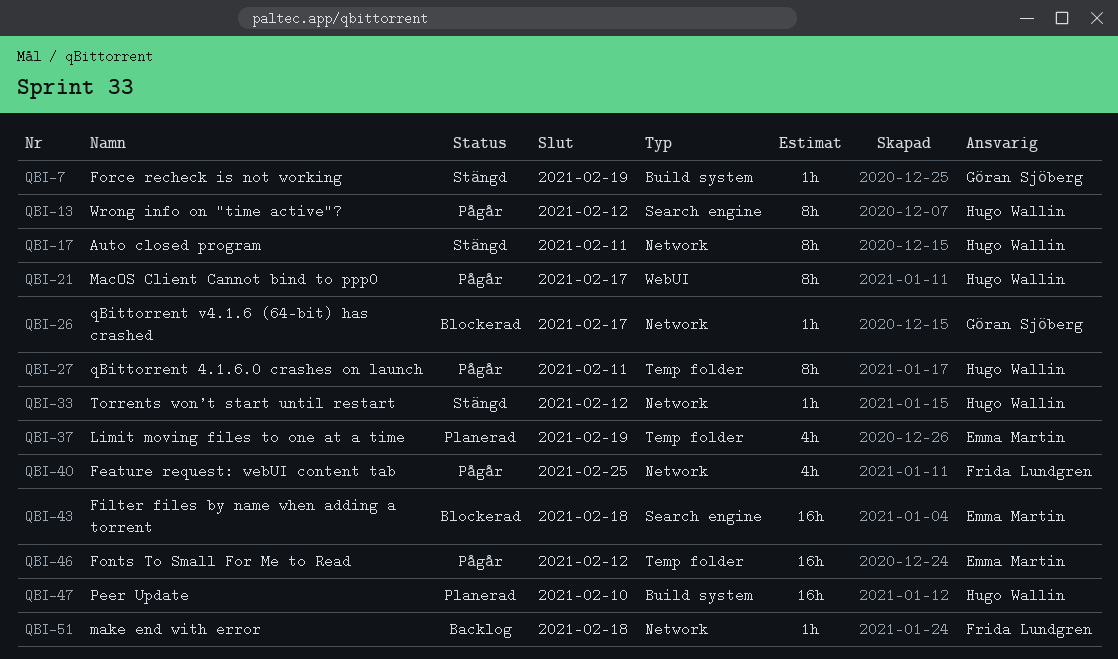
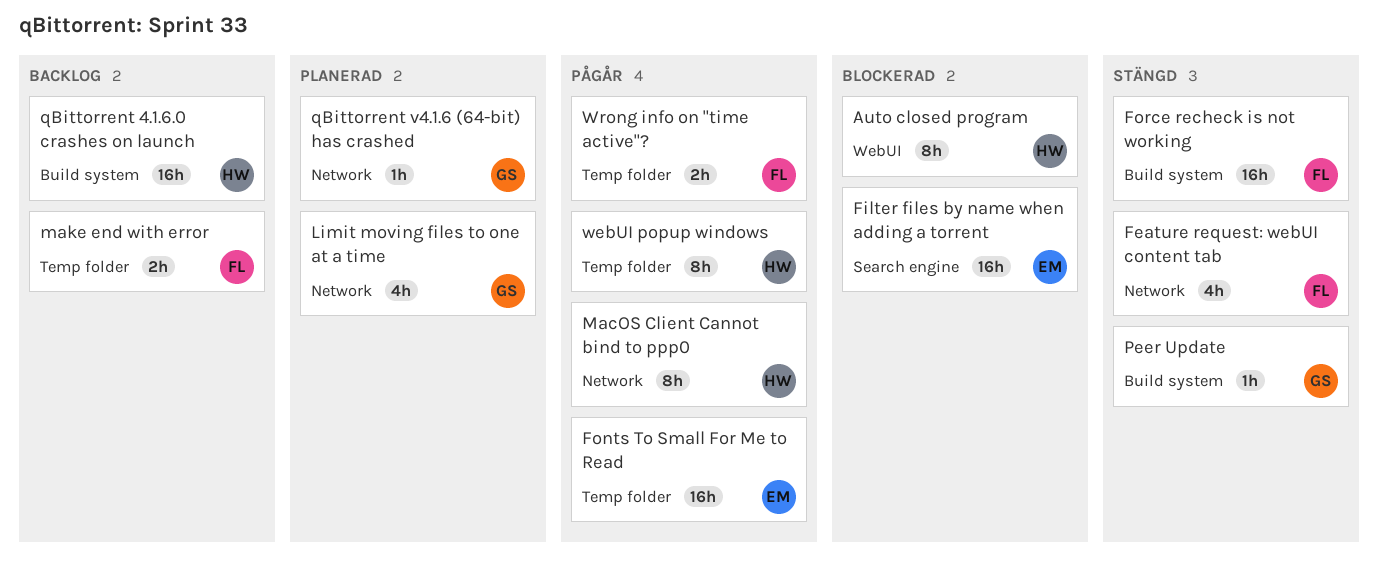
Auto closed program, status: Stängd -> Blockerad
Auto closed program, label: Network -> WebUI
Feature request: webUI content tab, status: Pågår -> Stängd
Force recheck is not working, owner: Göran Sjöberg -> Frida Lundgren
Force recheck is not working, estimate: 1h -> 16h
Limit moving files to one at a time, owner: Emma Martin -> Göran Sjöberg
Limit moving files to one at a time, label: Temp folder -> Network
MacOS Client Cannot bind to ppp0, label: WebUI -> Network
make end with error, label: Network -> Temp folder
make end with error, estimate: 1h -> 2h
Peer Update, status: Planerad -> Stängd
Peer Update, owner: Hugo Wallin -> Göran Sjöberg
Peer Update, estimate: 16h -> 1h
qBittorrent 4.1.6.0 crashes on launch, status: Pågår -> Backlog
qBittorrent 4.1.6.0 crashes on launch, label: Temp folder -> Build system
qBittorrent 4.1.6.0 crashes on launch, estimate: 8h -> 16h
qBittorrent v4.1.6 (64-bit) has crashed, status: Blockerad -> Planerad
Torrents won’t start until restart: present -> none
webUI popup windows: none -> present
Wrong info on "time active"?, owner: Hugo Wallin -> Frida Lundgren
Wrong info on "time active"?, label: Search engine -> Temp folder
Wrong info on "time active"?, estimate: 8h -> 2h

